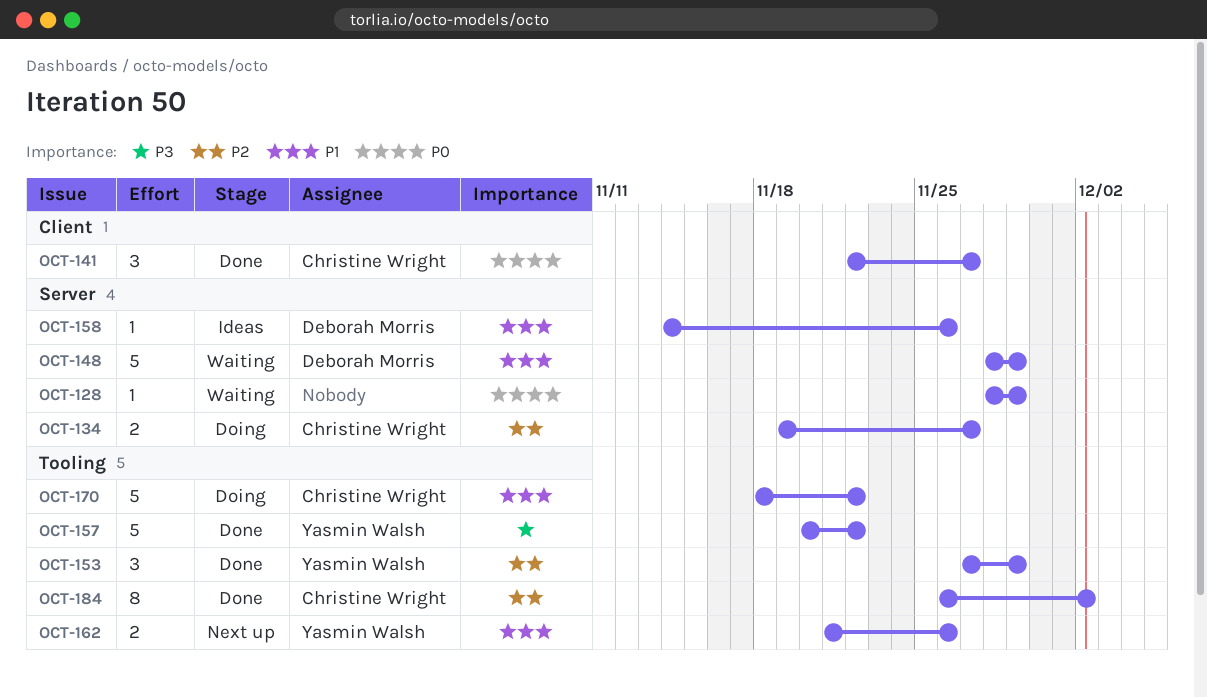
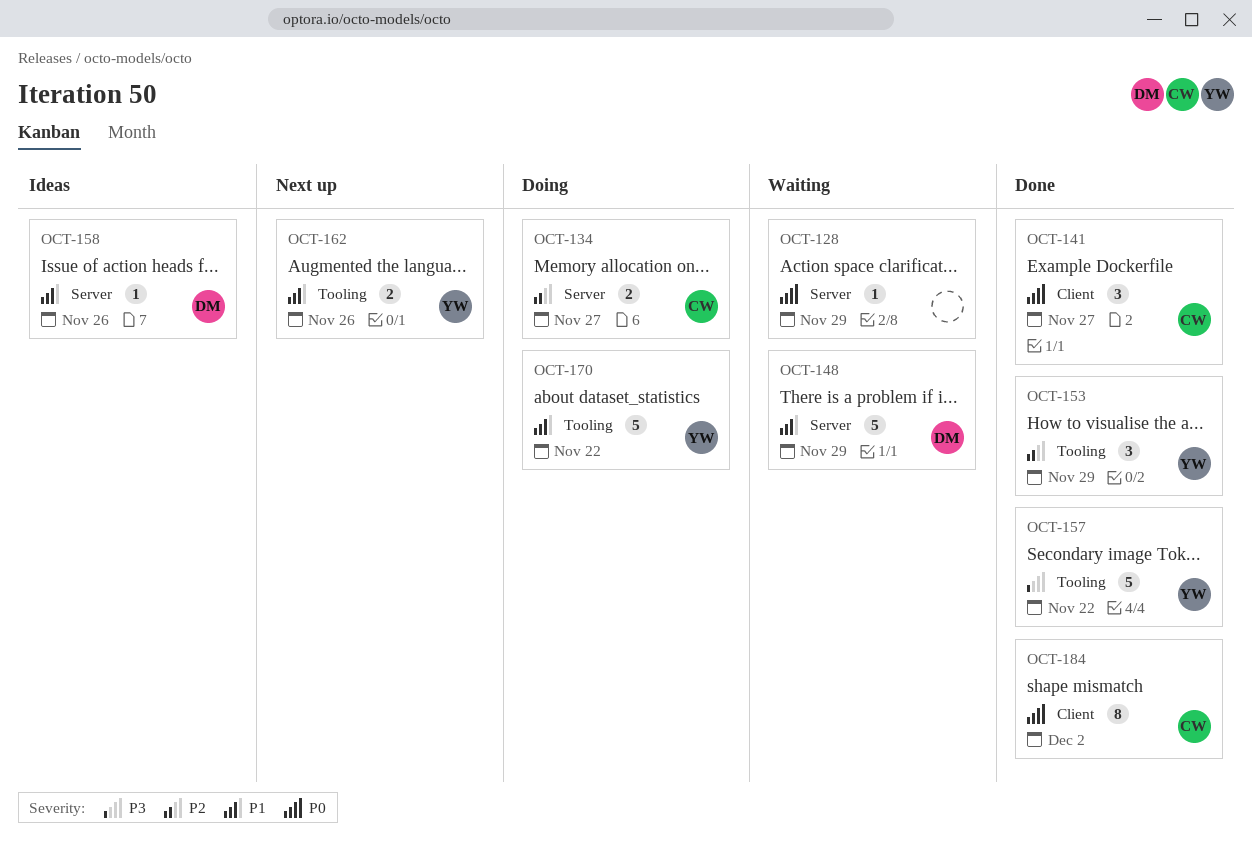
OCT-170, owner: Christine Wright -> Yasmin Walsh
OCT-184, priority: P2 -> P0
OCT-184, label: Tooling -> Client

